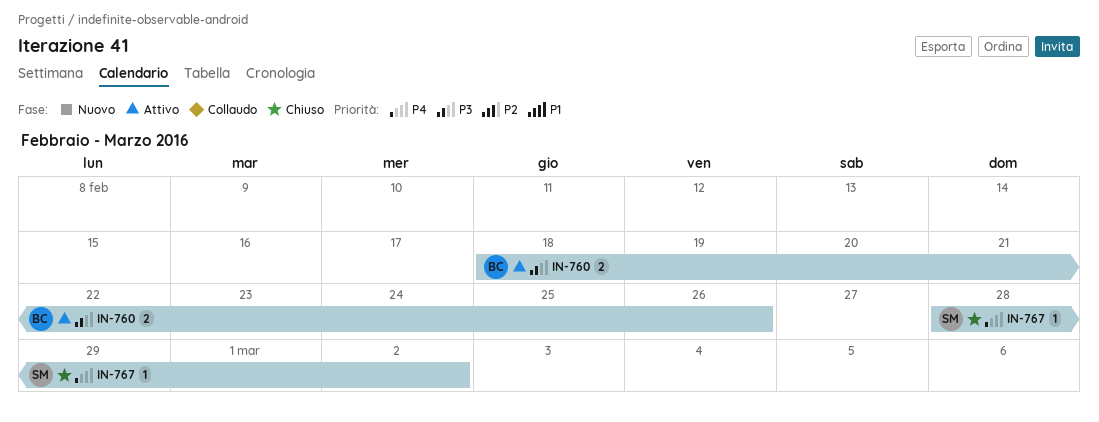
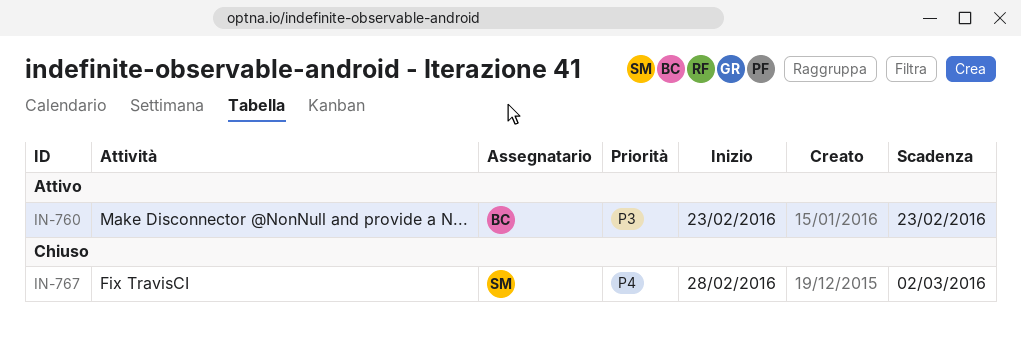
IN-760, start: Feb 18 -> Feb 23
IN-760, due: Feb 26 -> Feb 23

